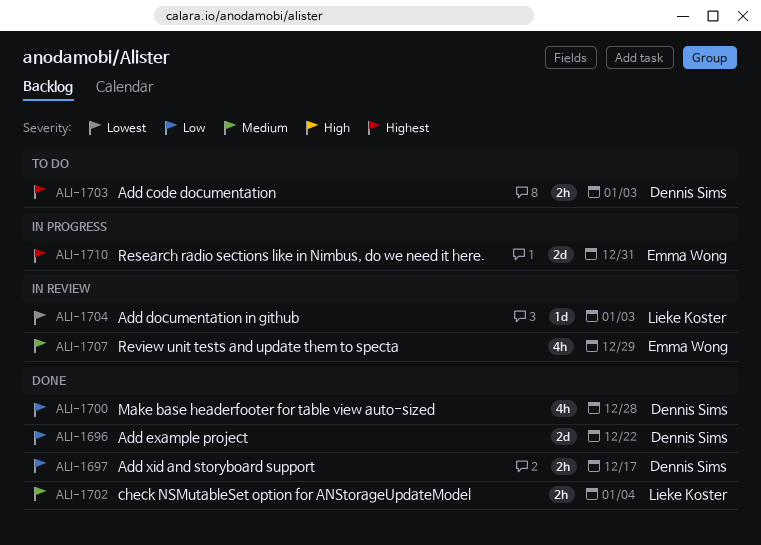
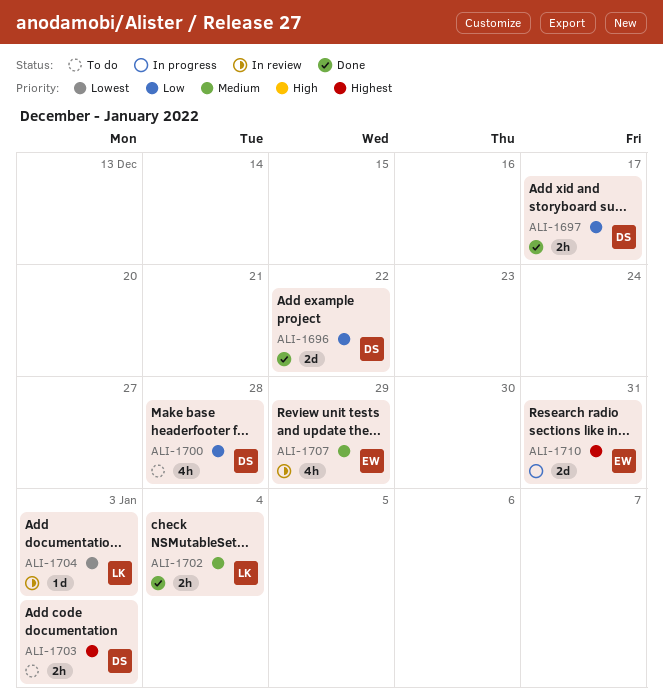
ALI-1700, status: Done -> To do

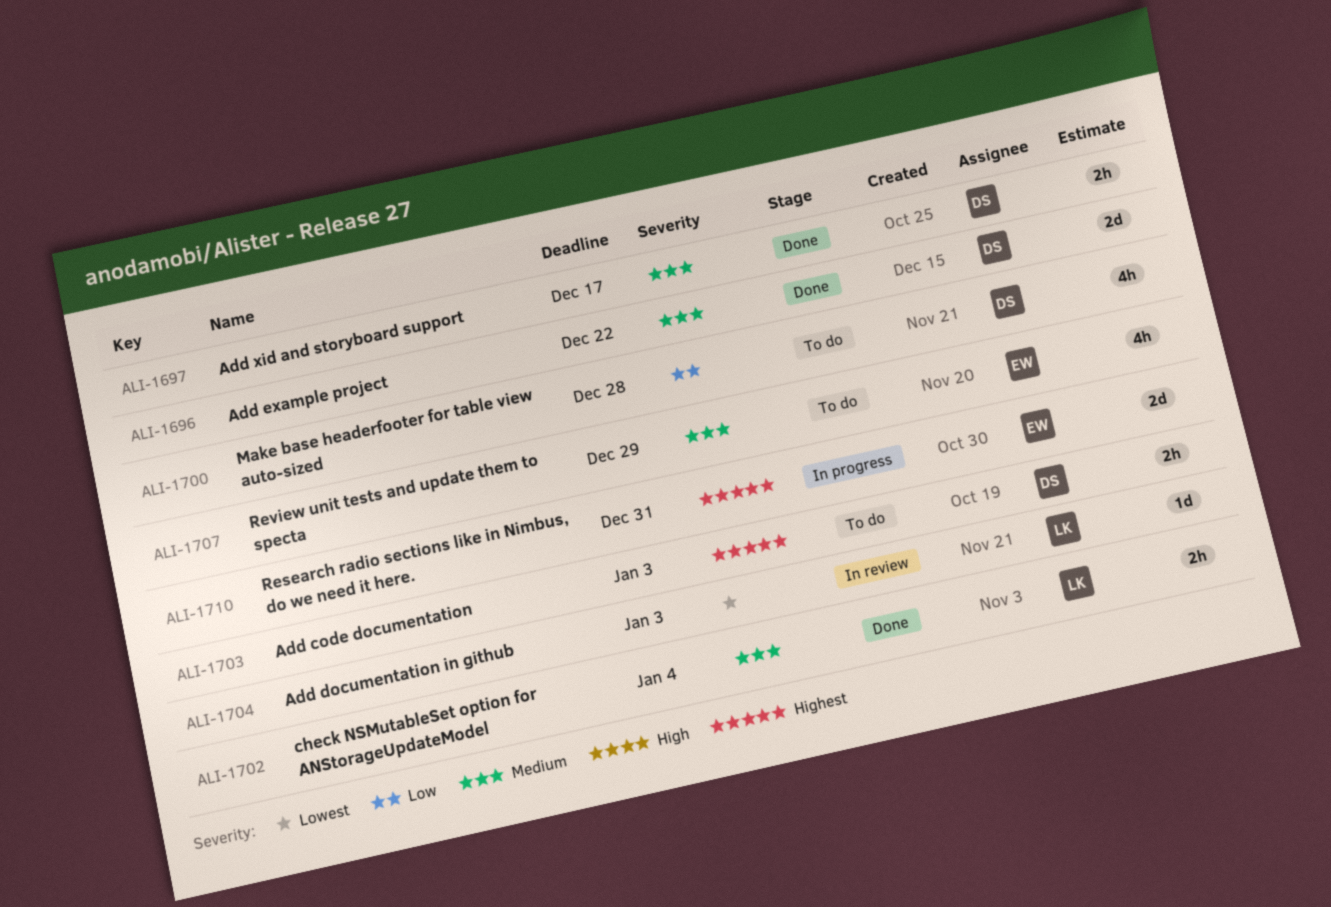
ALI-1696, priority: Low -> Medium
ALI-1697, priority: Low -> Medium
ALI-1707, status: In review -> To do

